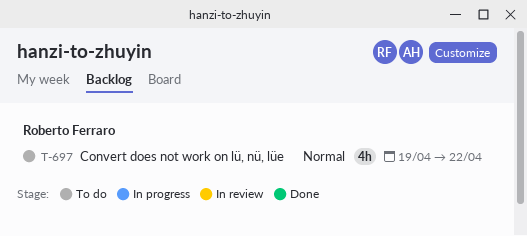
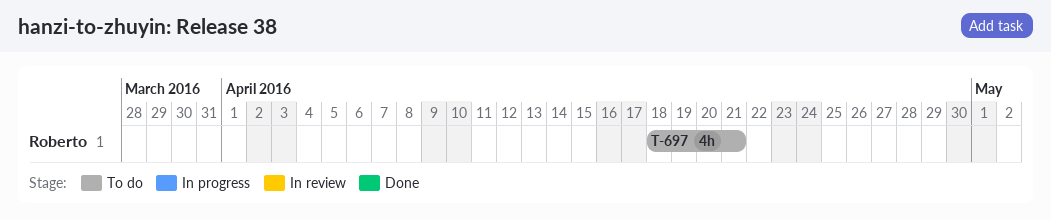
T-697, start: Apr 19 -> Apr 18
T-697, due: Apr 22 -> Apr 21

